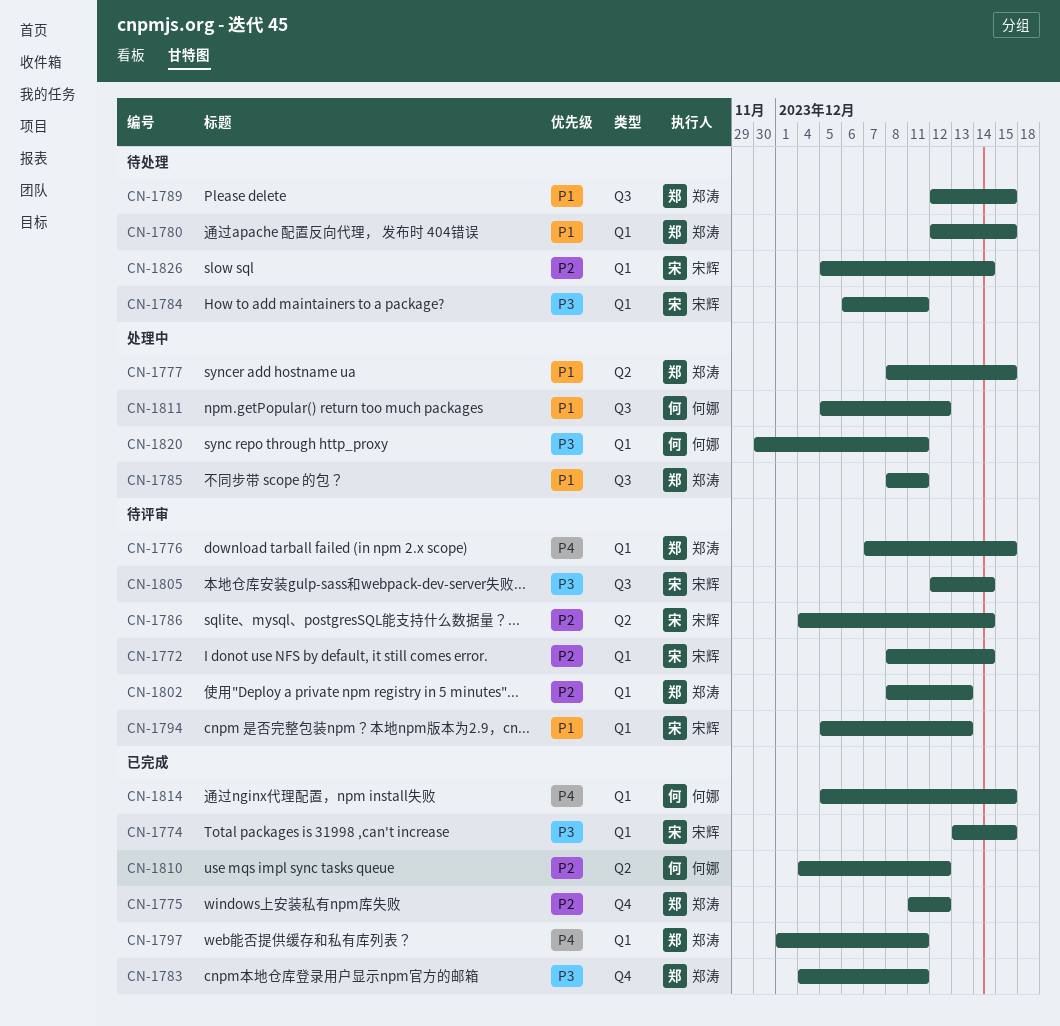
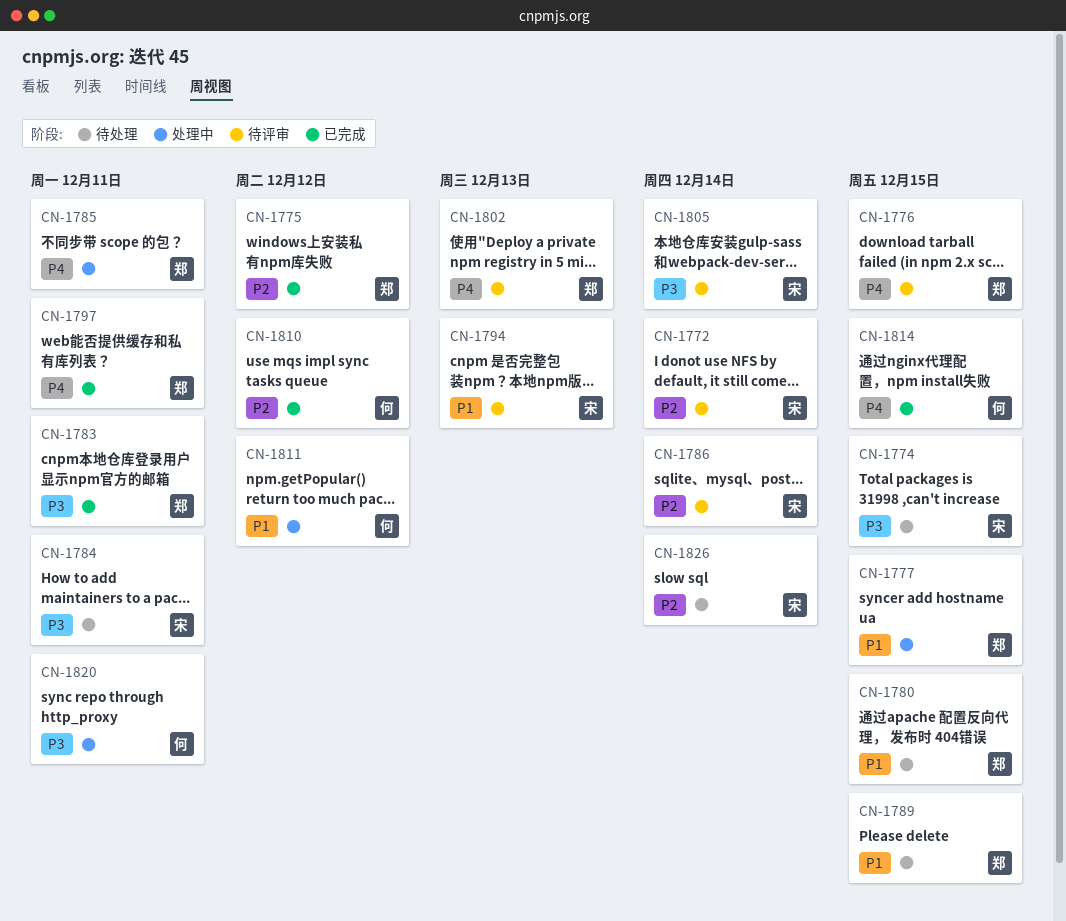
CN-1774, status: 已完成 -> 待处理
CN-1785, priority: P1 -> P4
CN-1802, priority: P2 -> P4

